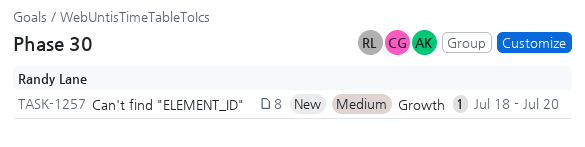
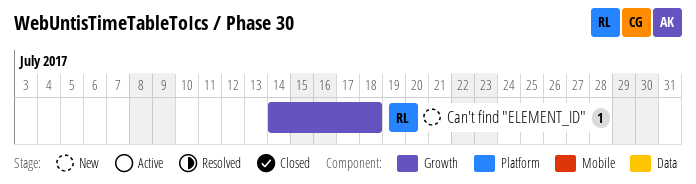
Can't find "ELEMENT_ID", start: Jul 18 -> Jul 14
Can't find "ELEMENT_ID", due: Jul 20 -> Jul 18

